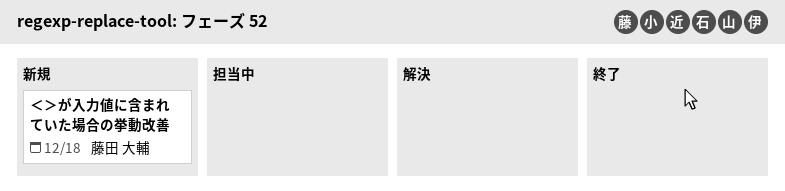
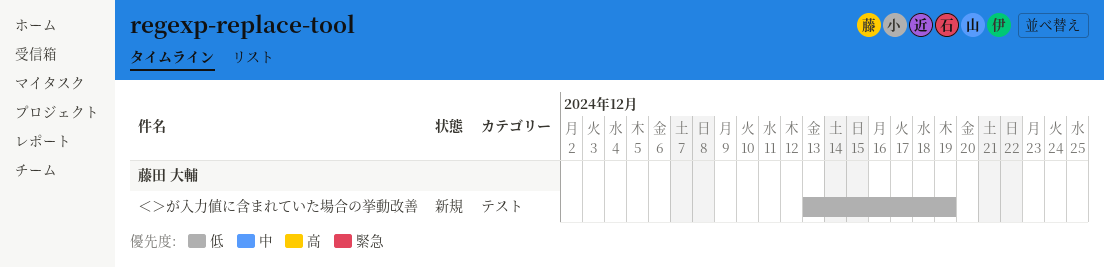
＜＞が入力値に含まれていた場合の挙動改善, due: Dec 18 -> Dec 19

